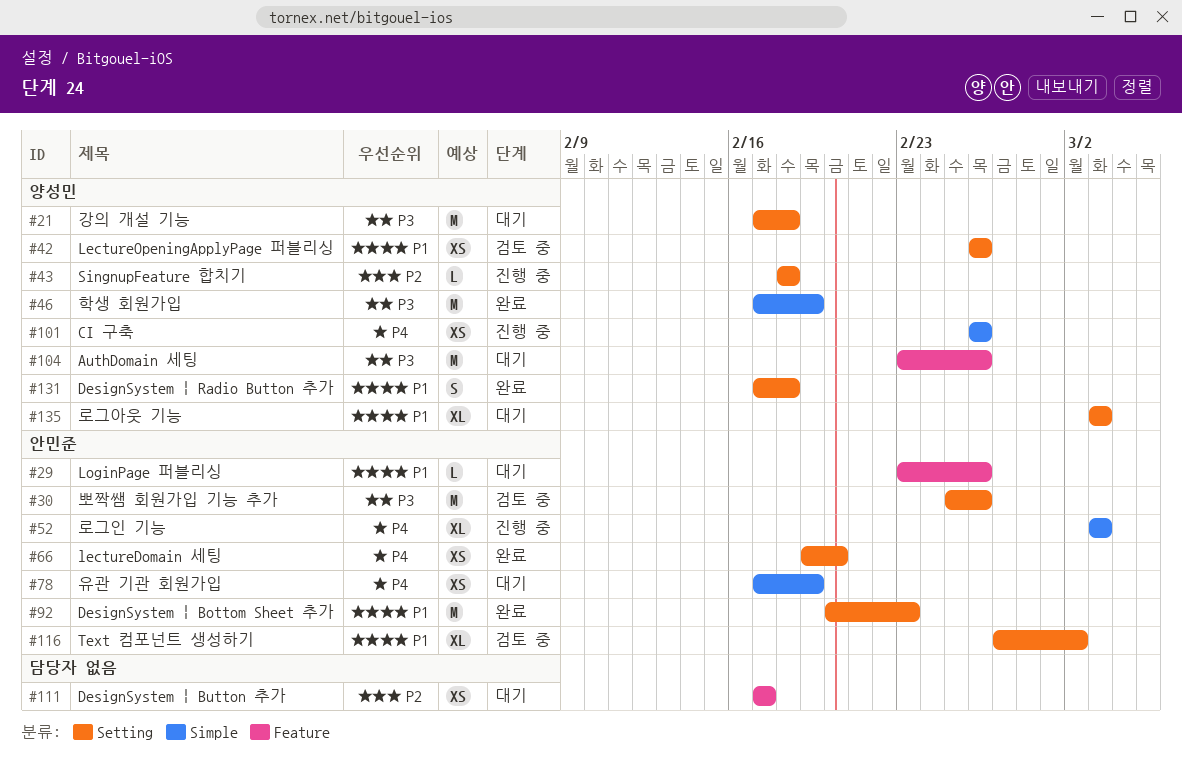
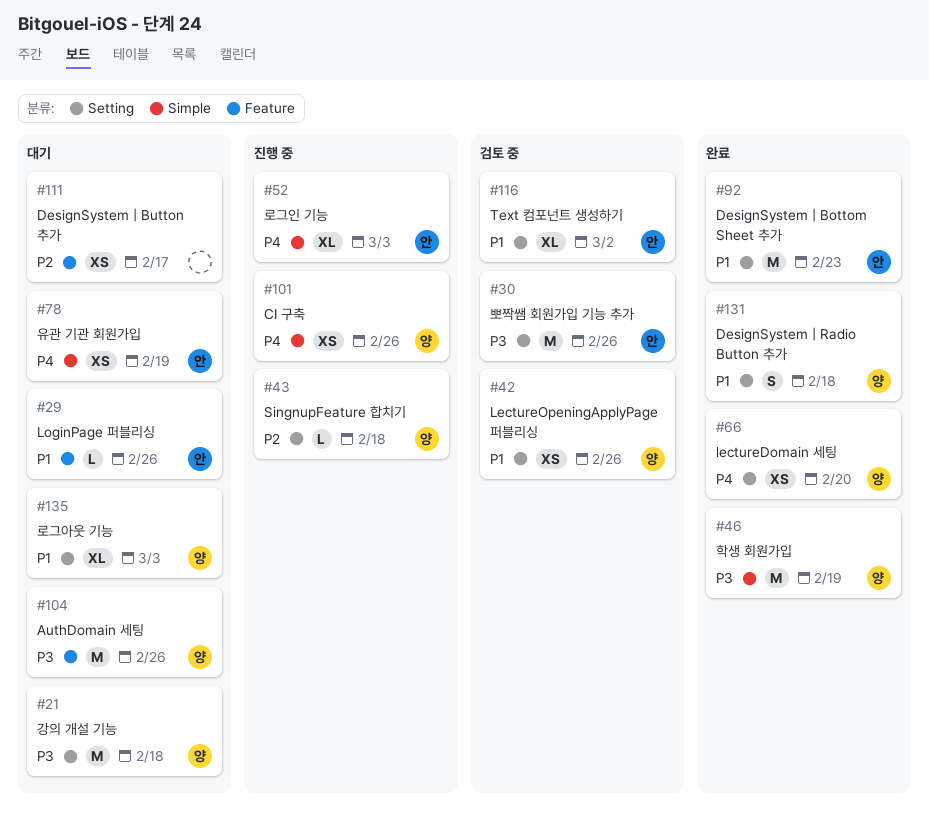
#66, owner: 안민준 -> 양성민

